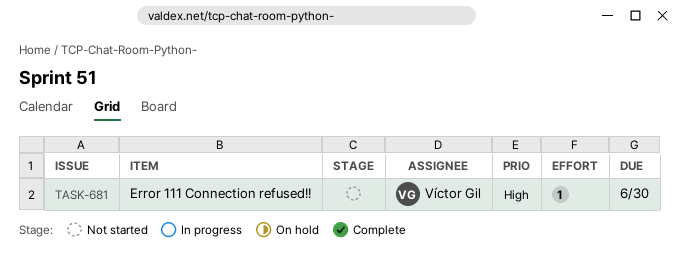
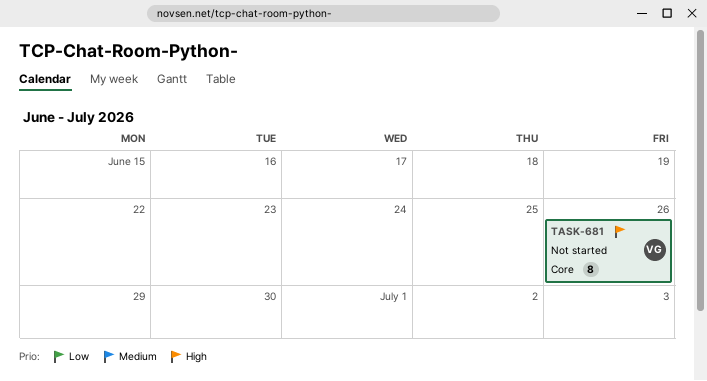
TASK-681, estimate: 1 -> 8
TASK-681, due: Jun 30 -> Jun 26

